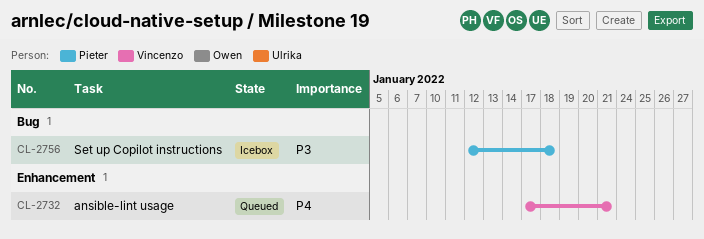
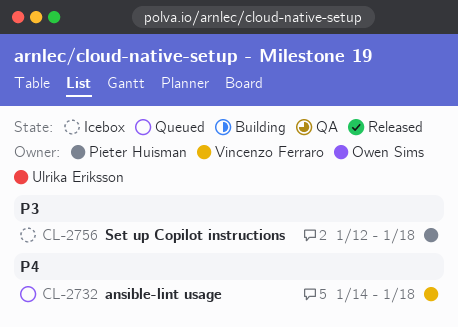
CL-2732, start: Jan 17 -> Jan 14
CL-2732, due: Jan 21 -> Jan 18

